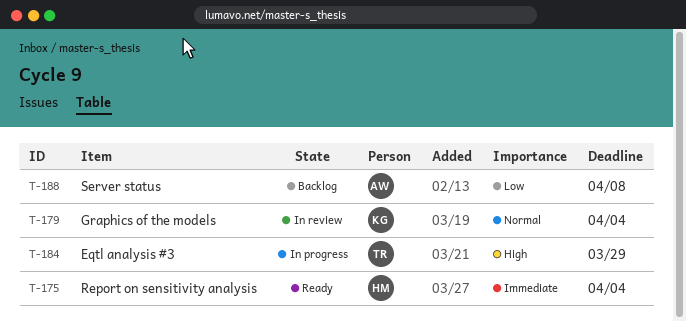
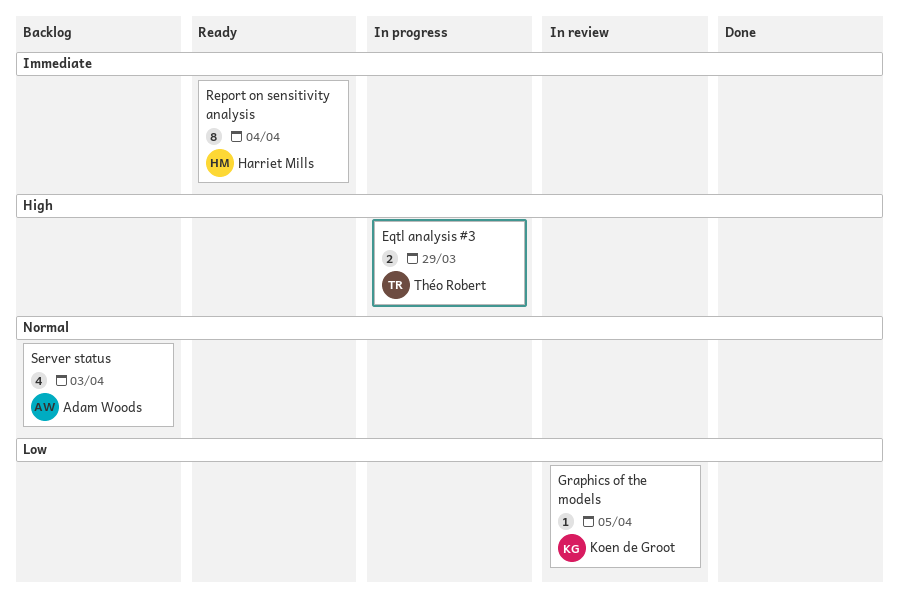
Graphics of the models, priority: Normal -> Low
Graphics of the models, due: Apr 4 -> Apr 5
Server status, priority: Low -> Normal
Server status, due: Apr 8 -> Apr 3

